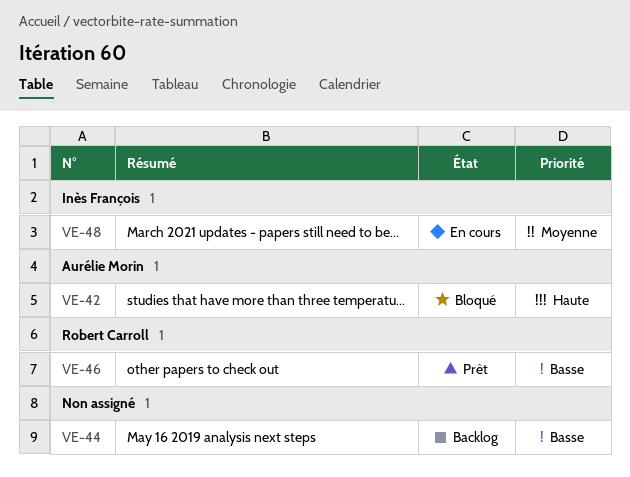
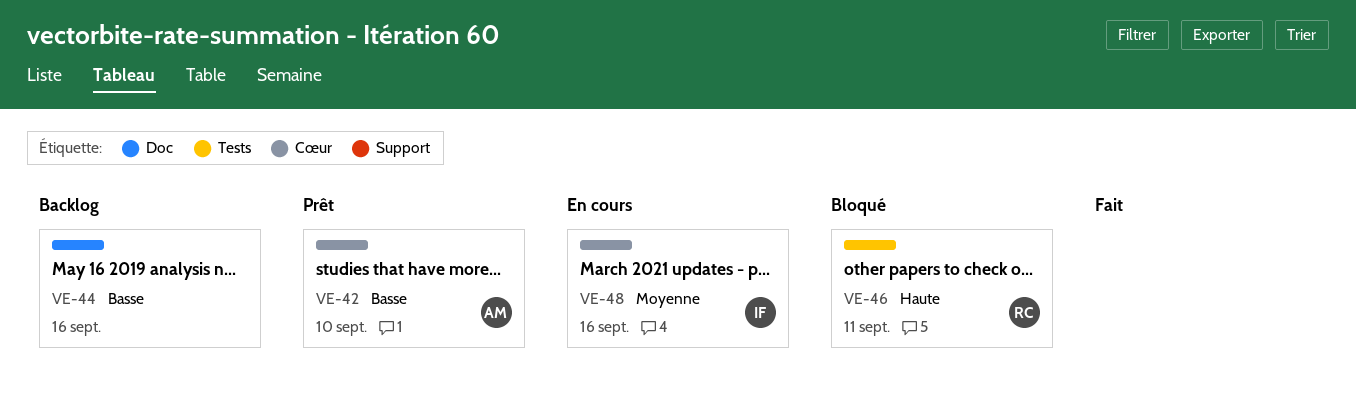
VE-42, status: Bloqué -> Prêt
VE-42, priority: Haute -> Basse
VE-46, status: Prêt -> Bloqué
VE-46, priority: Basse -> Haute

